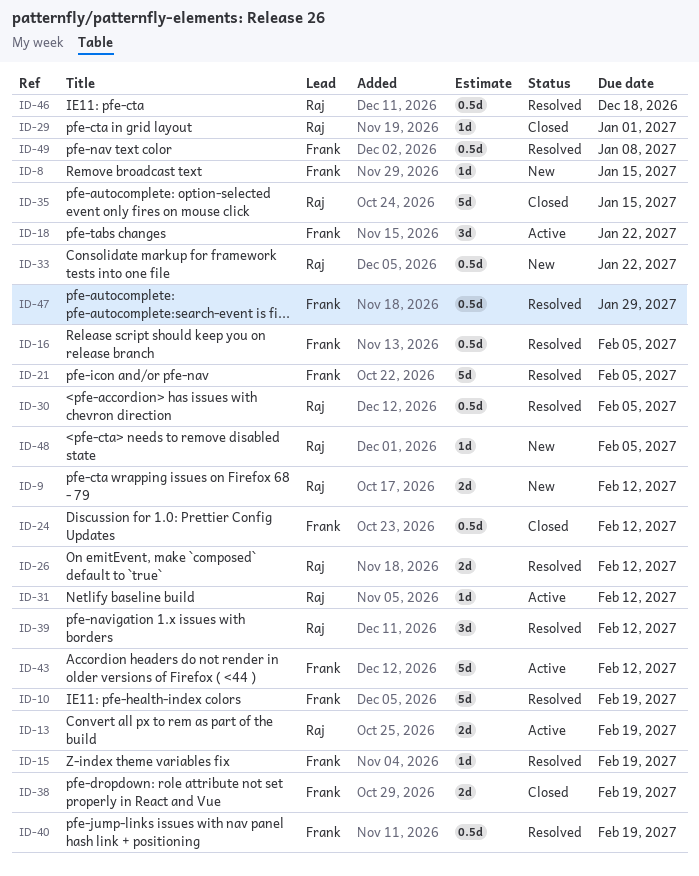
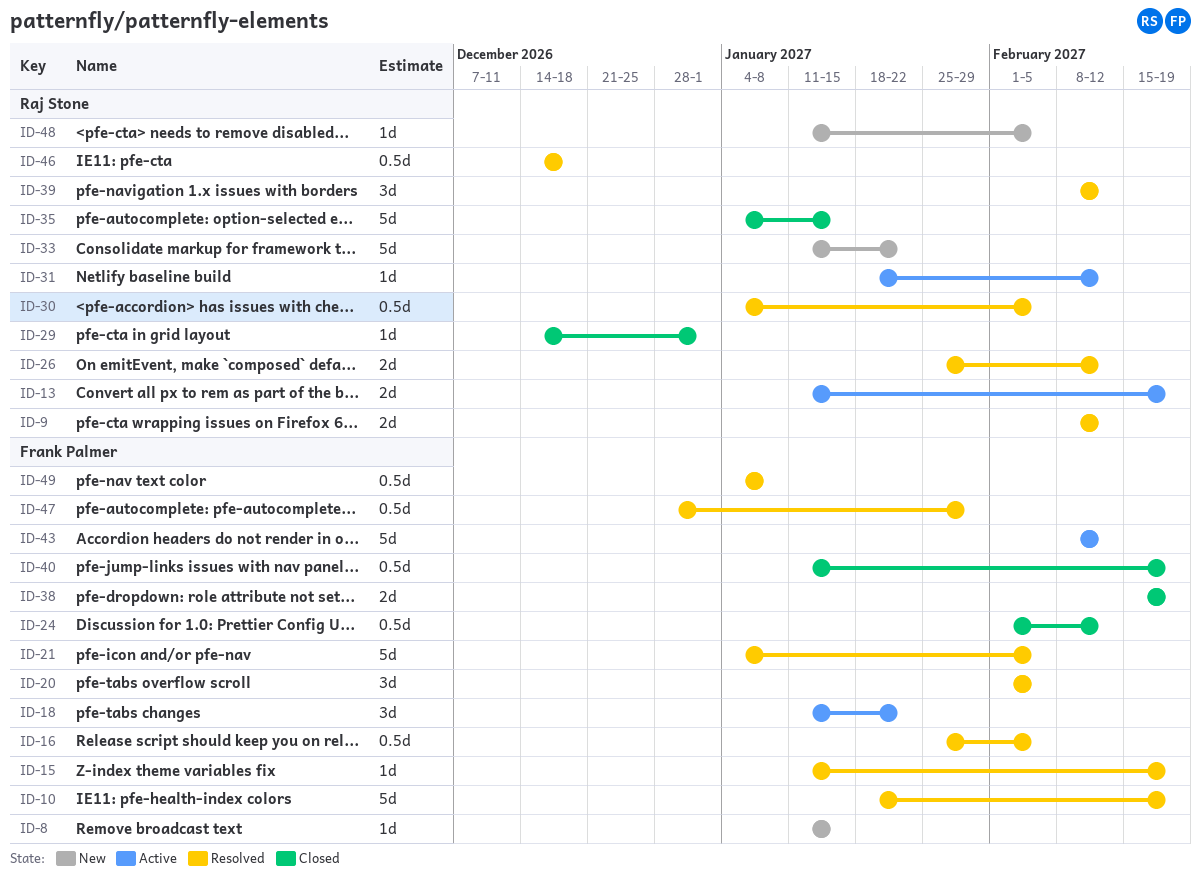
ID-9, status: New -> Resolved
ID-20: none -> present
ID-33, estimate: 0.5d -> 5d
ID-40, status: Resolved -> Closed

